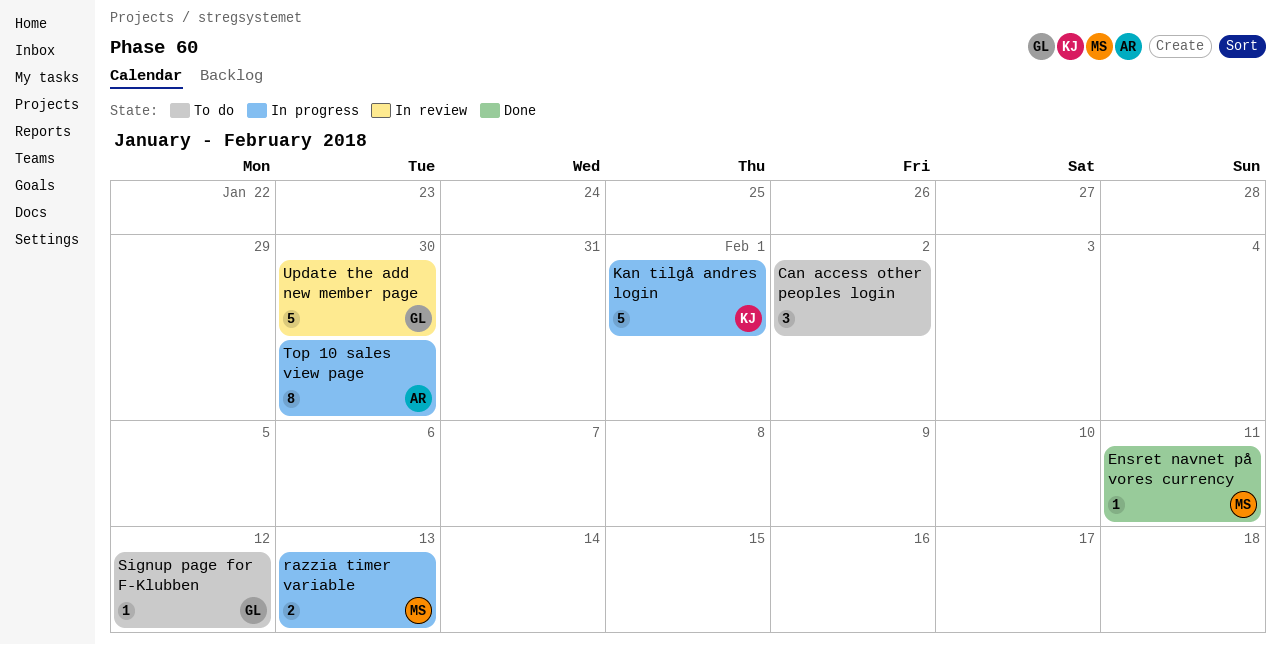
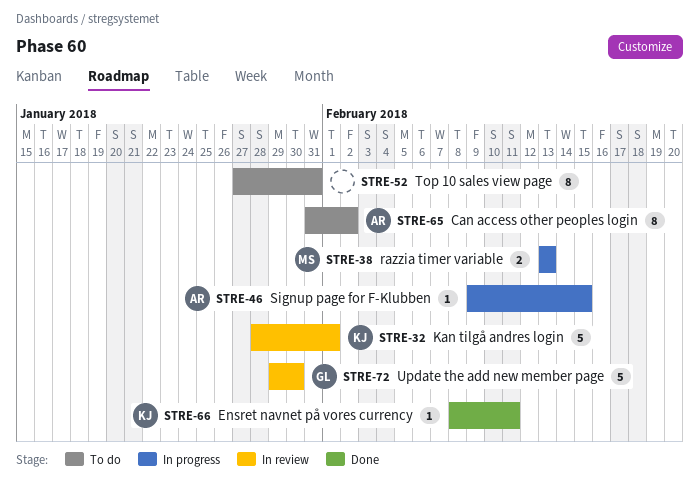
Can access other peoples login, owner: none -> AR
Can access other peoples login, estimate: 3 -> 8
Ensret navnet på vores currency, owner: MS -> KJ
Kan tilgå andres login, status: In progress -> In review
Signup page for F-Klubben, status: To do -> In progress
Signup page for F-Klubben, owner: GL -> AR
Signup page for F-Klubben, due: Feb 12 -> Feb 15
Top 10 sales view page, status: In progress -> To do
Top 10 sales view page, owner: AR -> none
Top 10 sales view page, due: Jan 30 -> Jan 31

